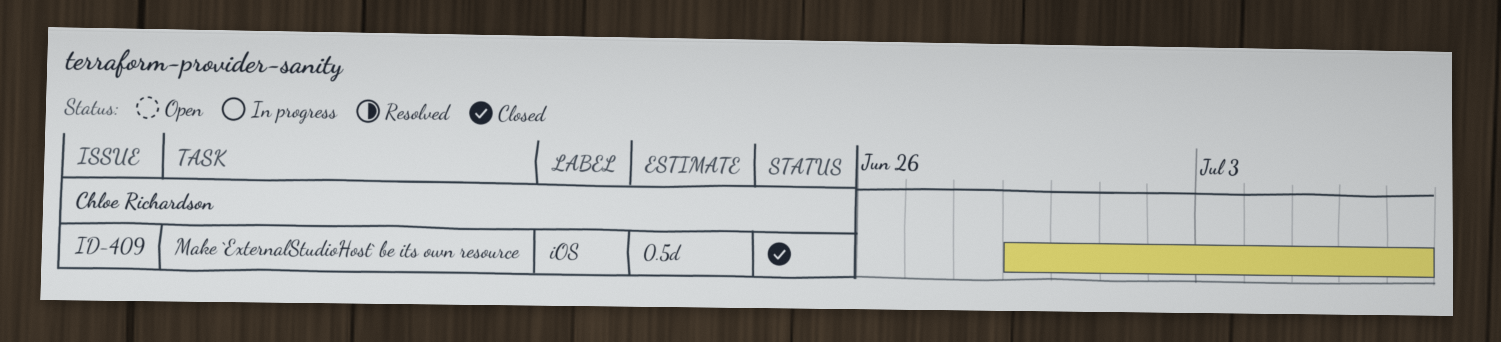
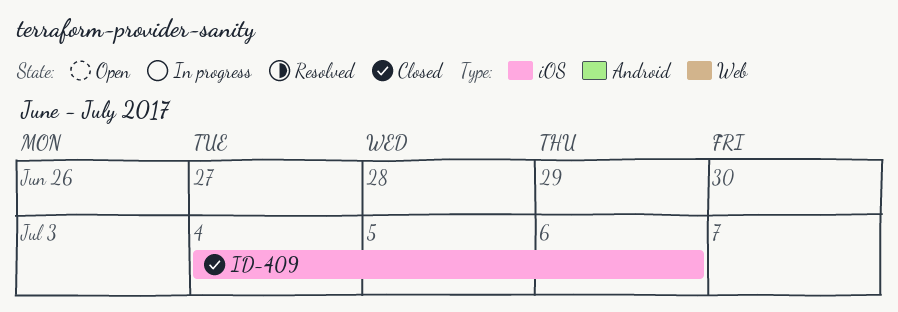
ID-409, start: Jun 29 -> Jul 4
ID-409, due: Jul 7 -> Jul 6

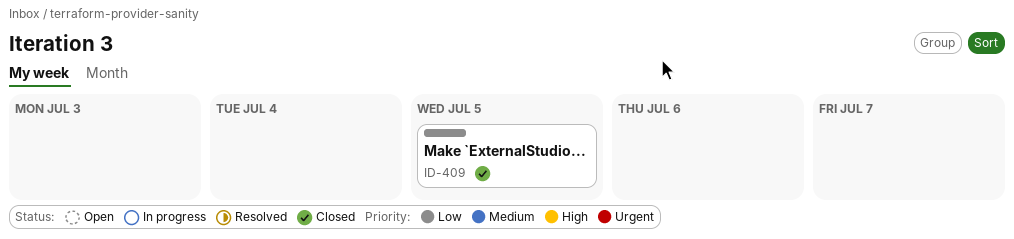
ID-409, due: Jul 6 -> Jul 5

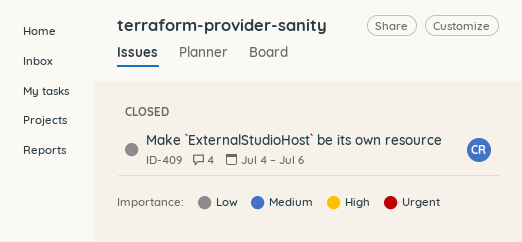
ID-409, due: Jul 5 -> Jul 6

